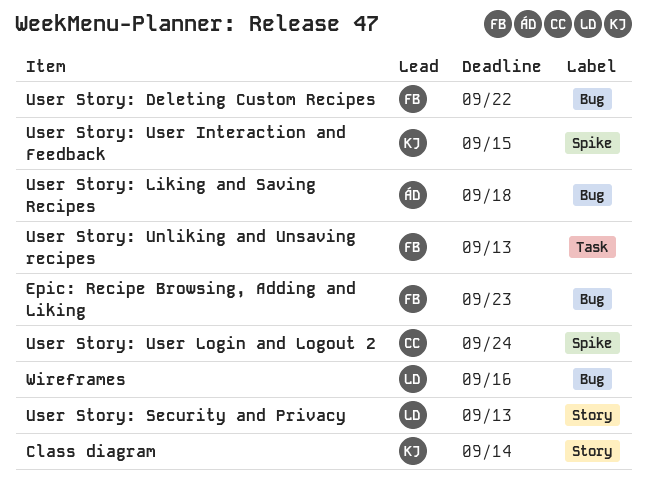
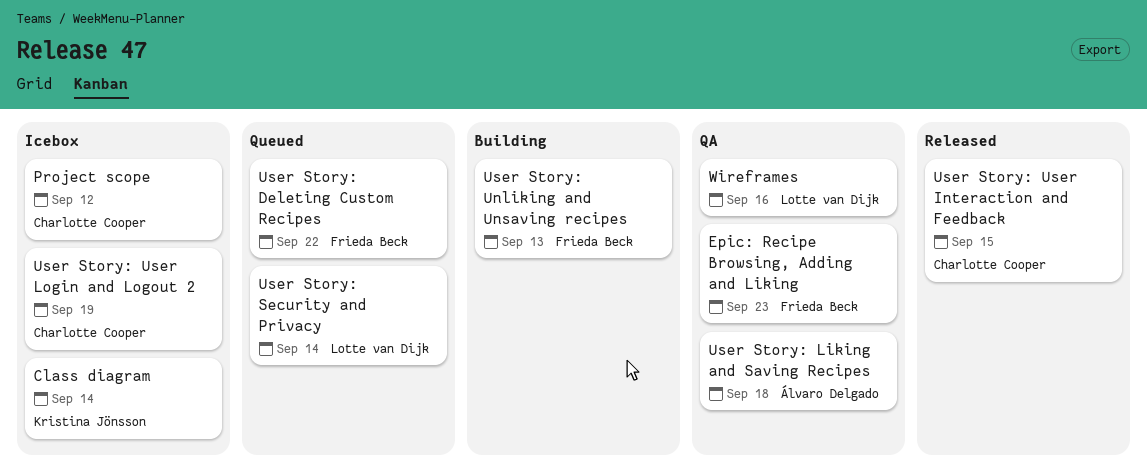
Project scope: none -> present
User Story: Security and Privacy, due: Sep 13 -> Sep 14
User Story: User Interaction and Feedback, owner: Kristina Jönsson -> Charlotte Cooper
User Story: User Login and Logout 2, due: Sep 24 -> Sep 19

